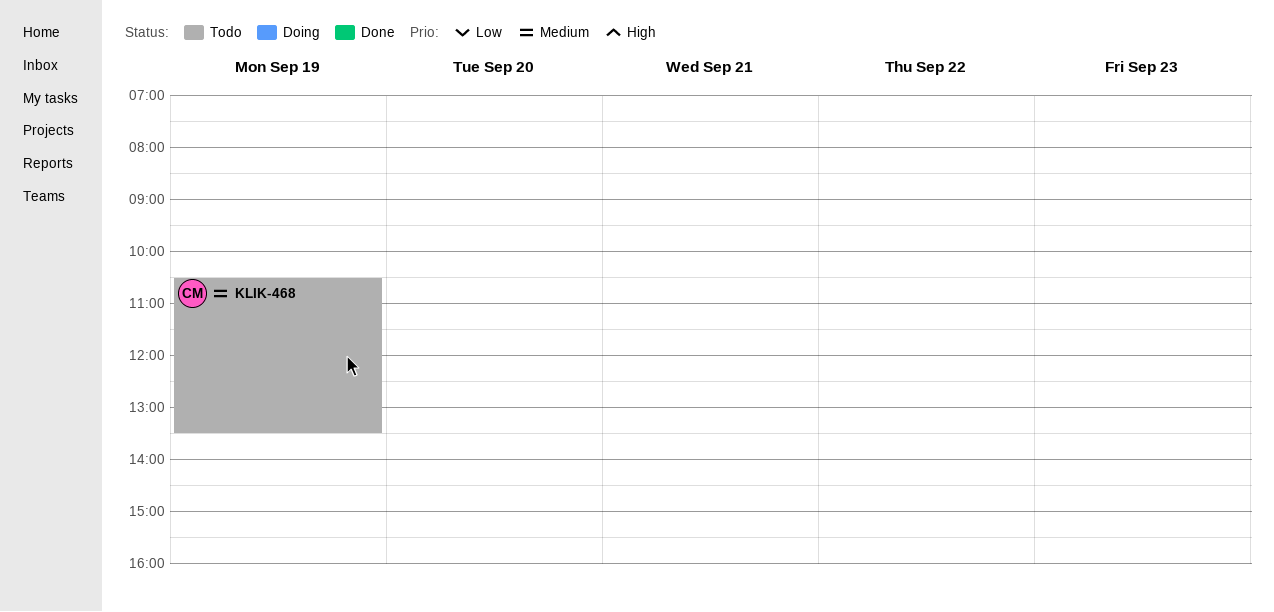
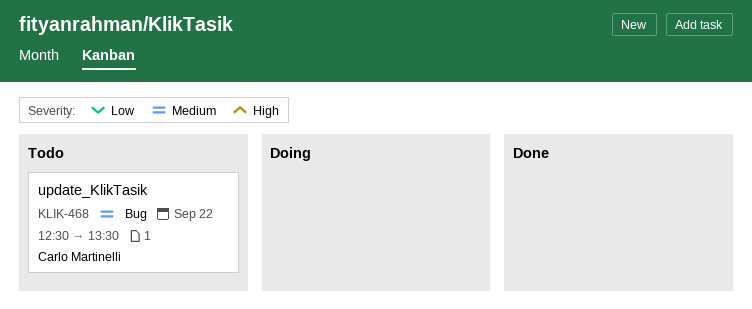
KLIK-468, day: Sep 19 -> Sep 22
KLIK-468, begins: 10:30 -> 12:30

